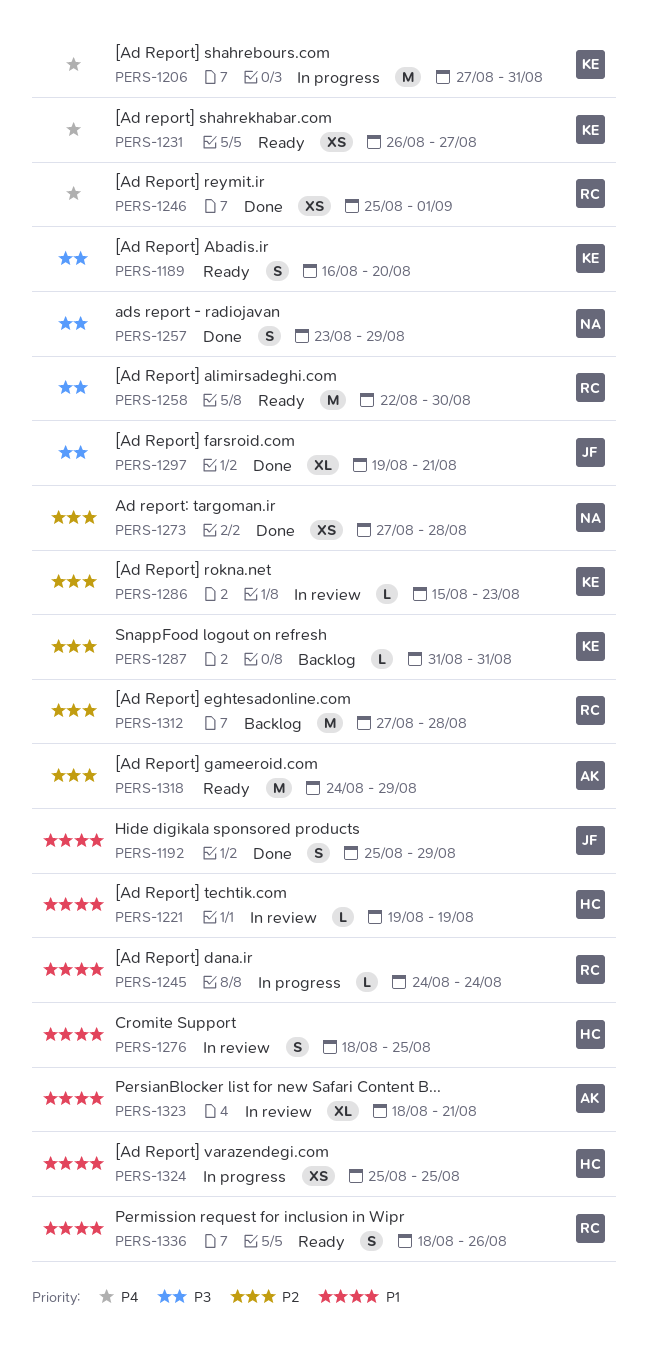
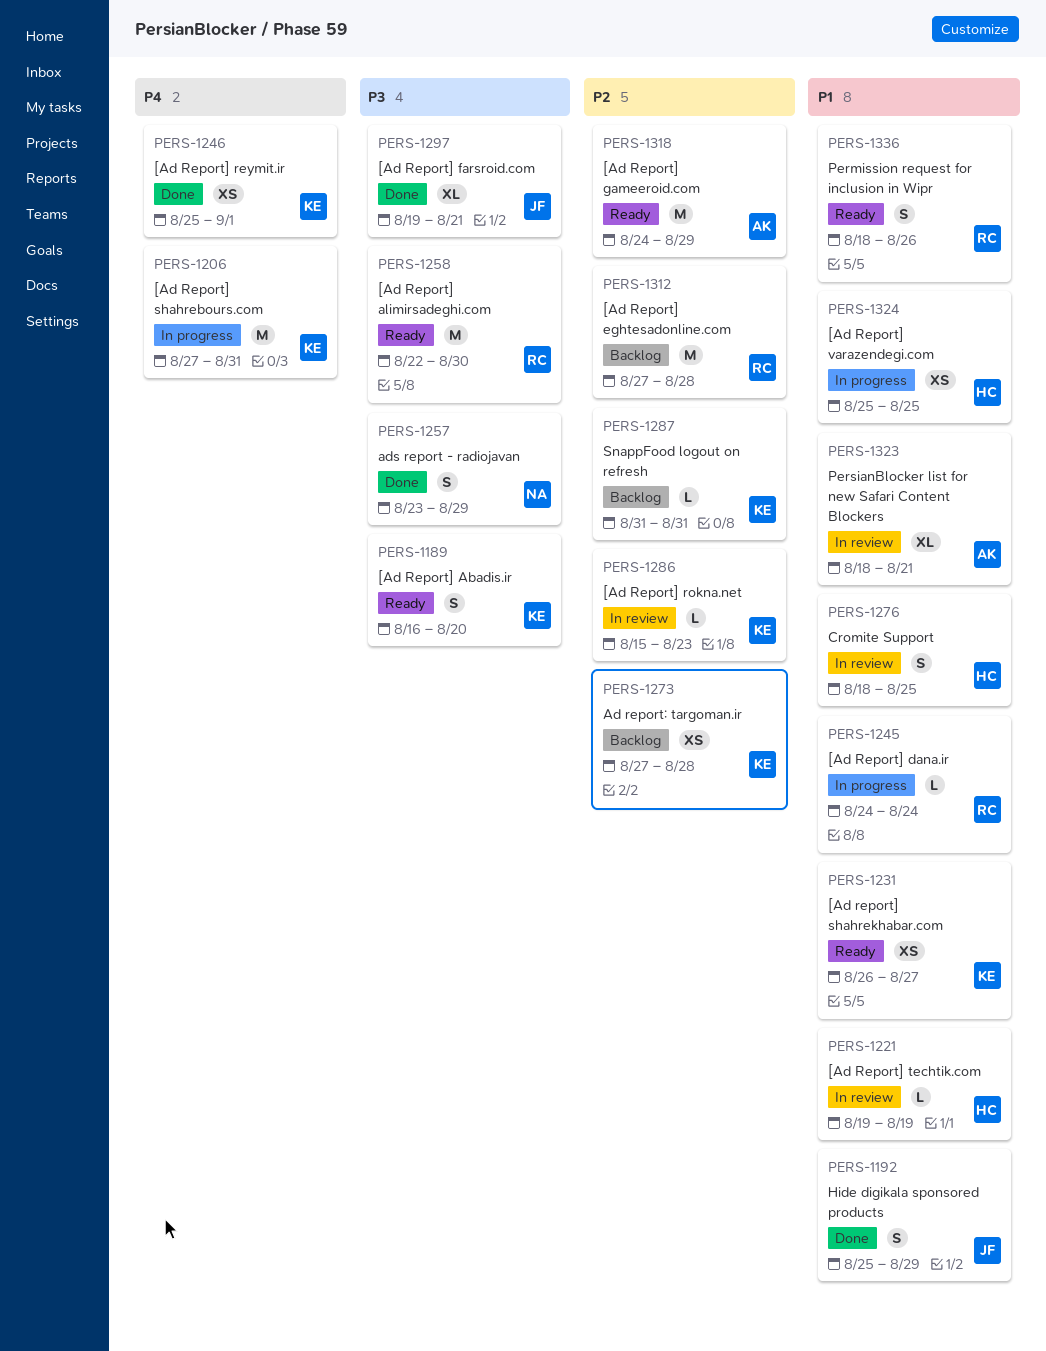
PERS-1231, priority: P4 -> P1
PERS-1246, owner: RC -> KE
PERS-1273, status: Done -> Backlog
PERS-1273, owner: NA -> KE

